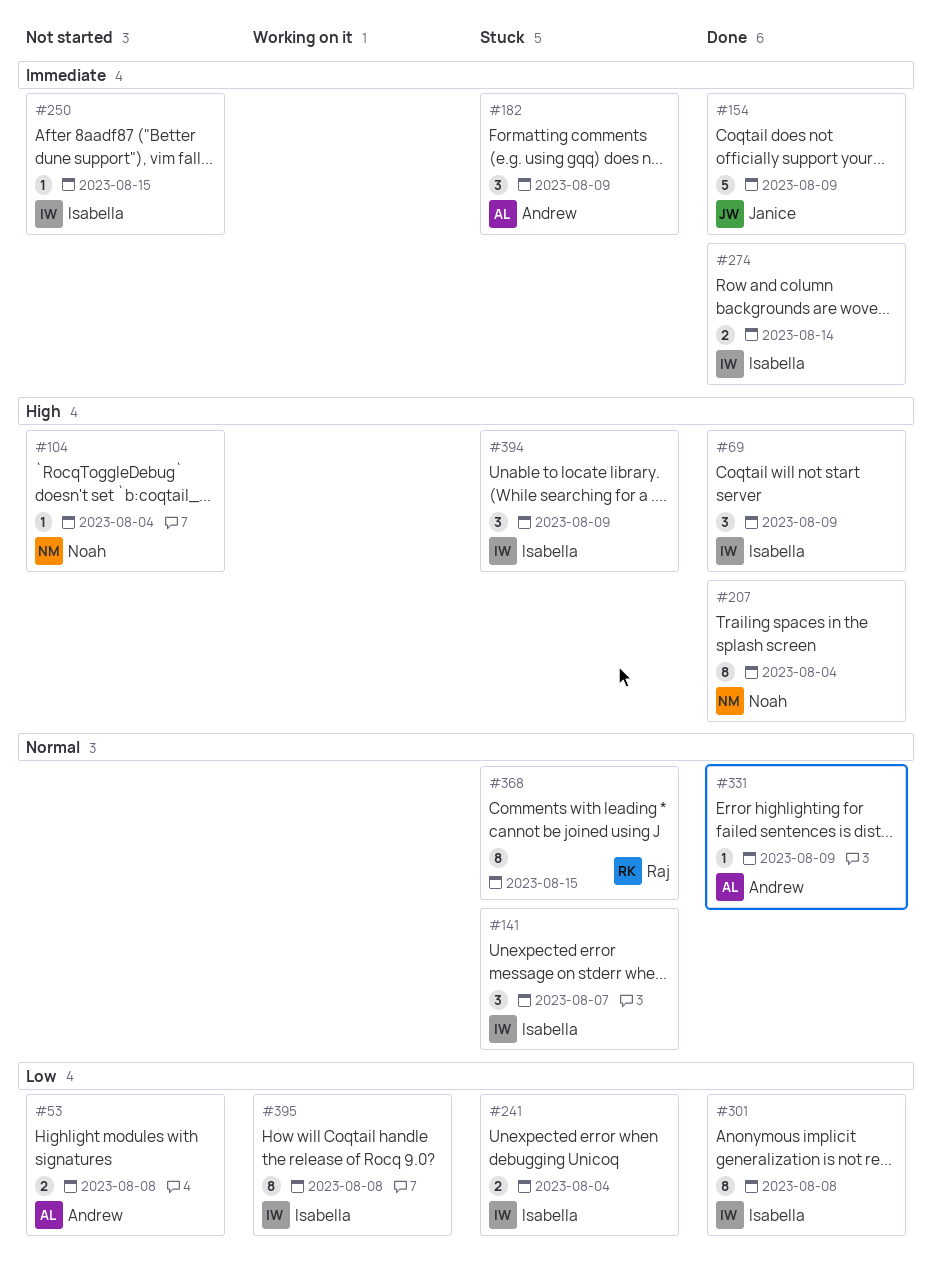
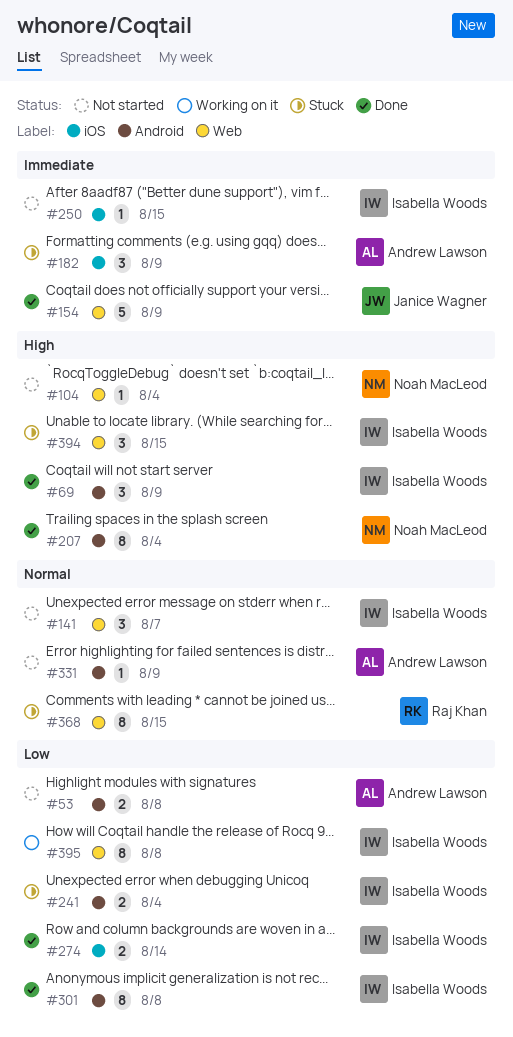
#141, status: Stuck -> Not started
#274, priority: Immediate -> Low
#331, status: Done -> Not started
#394, due: Aug 9 -> Aug 15

